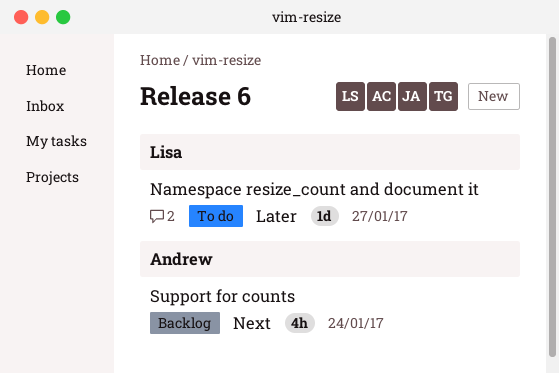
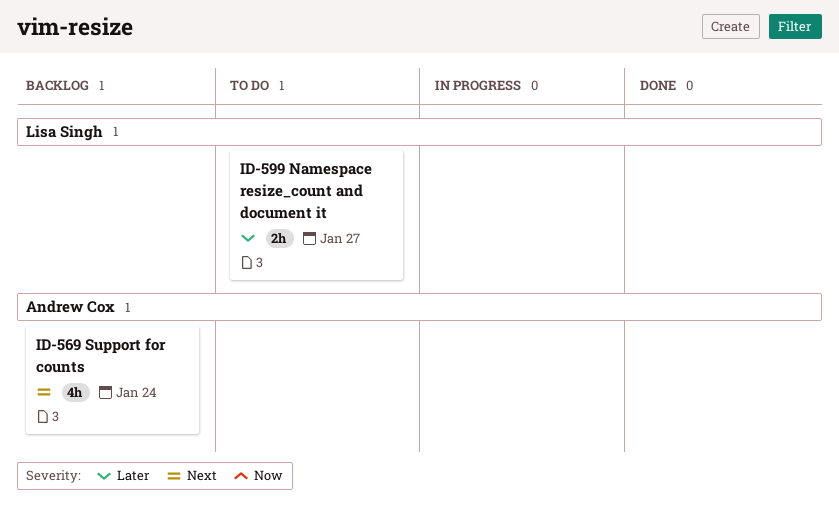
Namespace resize_count and document it, estimate: 1d -> 2h

